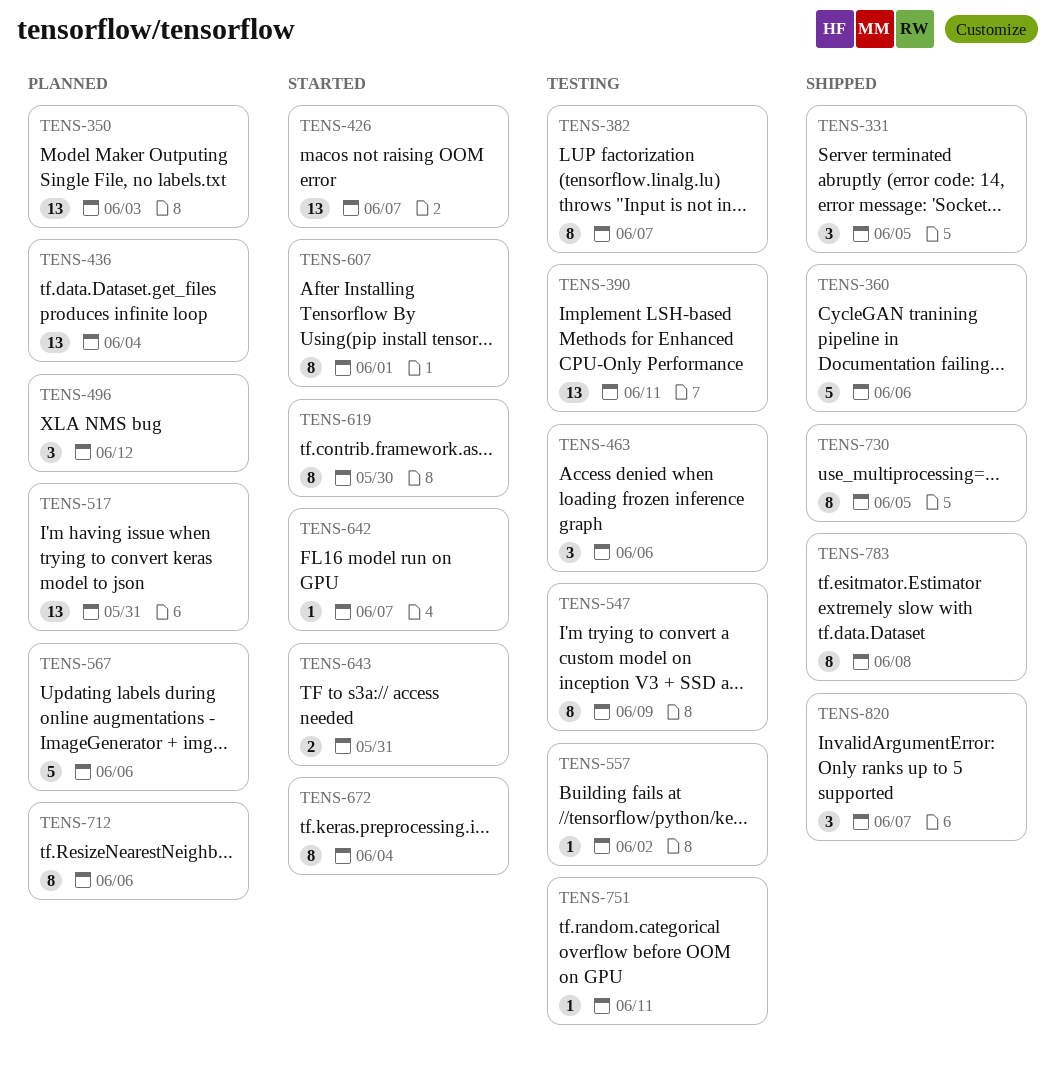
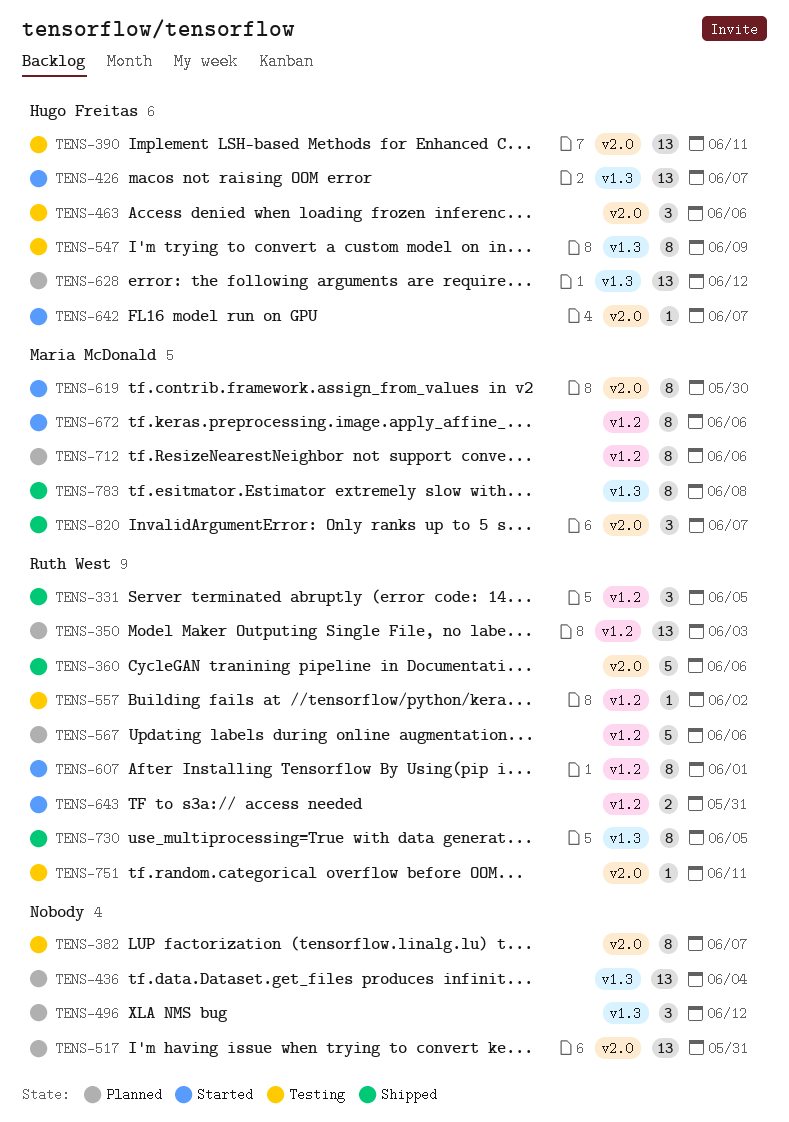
TENS-628: none -> present
TENS-672, due: Jun 4 -> Jun 6

